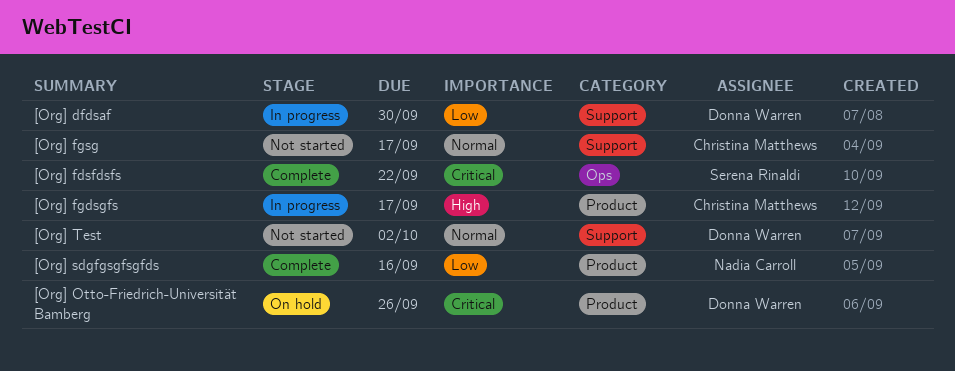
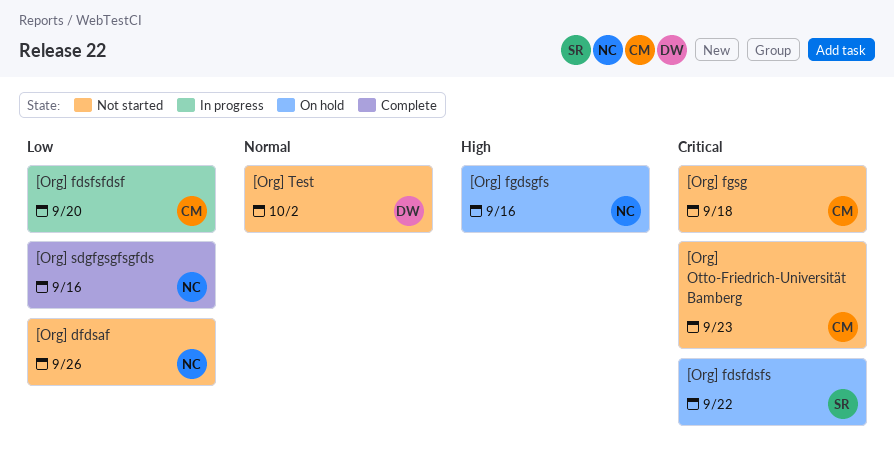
[Org] dfdsaf, status: In progress -> Not started
[Org] dfdsaf, owner: Donna Warren -> Nadia Carroll
[Org] dfdsaf, due: Sep 30 -> Sep 26
[Org] fdsfdsfs, status: Complete -> On hold
[Org] fdsfsfdsf: none -> present
[Org] fgdsgfs, status: In progress -> On hold
[Org] fgdsgfs, owner: Christina Matthews -> Nadia Carroll
[Org] fgdsgfs, due: Sep 17 -> Sep 16
[Org] fgsg, priority: Normal -> Critical
[Org] fgsg, due: Sep 17 -> Sep 18
[Org] Otto-Friedrich-Universität Bamberg, status: On hold -> Not started
[Org] Otto-Friedrich-Universität Bamberg, owner: Donna Warren -> Christina Matthews
[Org] Otto-Friedrich-Universität Bamberg, due: Sep 26 -> Sep 23

